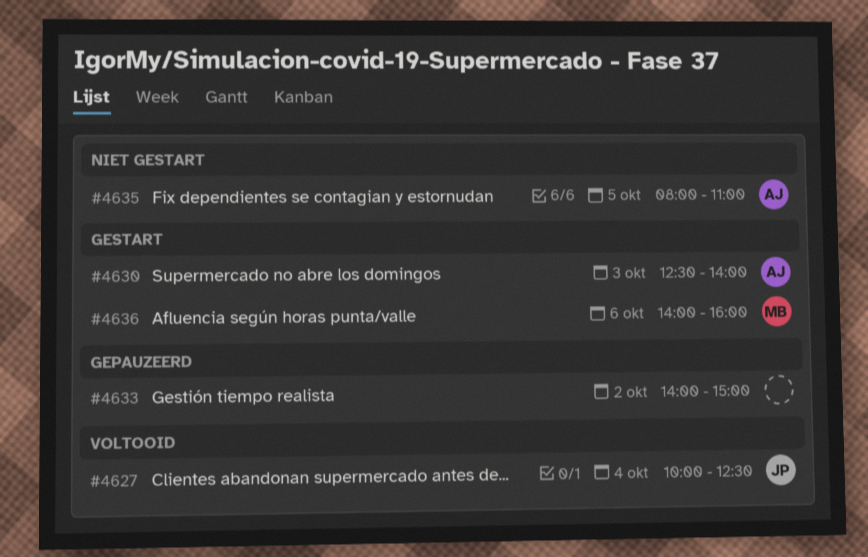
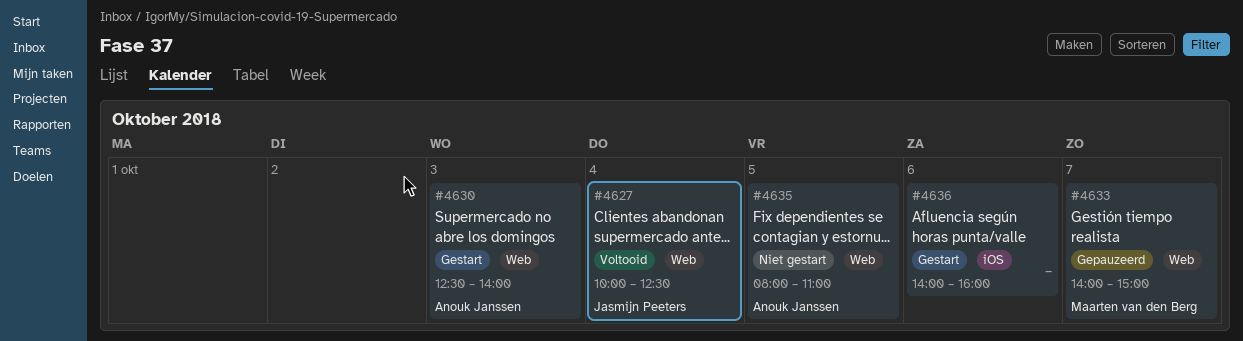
#4633, owner: none -> Maarten van den Berg
#4633, day: Oct 2 -> Oct 7
#4636, owner: Maarten van den Berg -> none

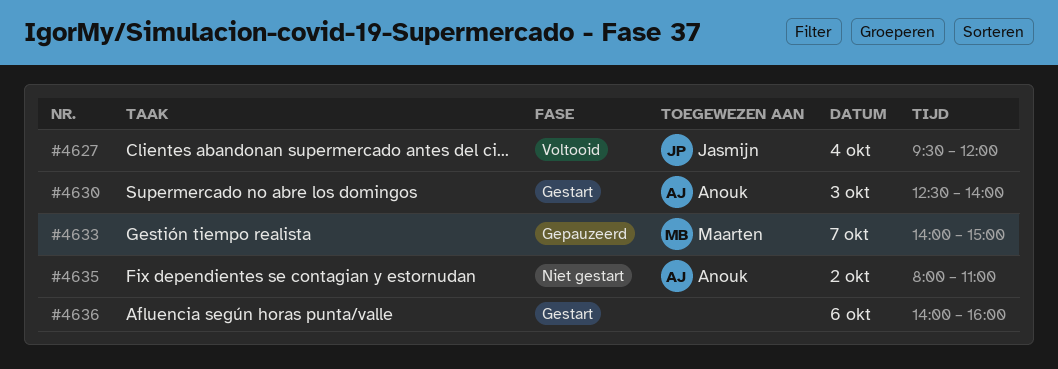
#4627, begins: 10:00 -> 09:30
#4627, ends: 12:30 -> 12:00
#4635, day: Oct 5 -> Oct 2

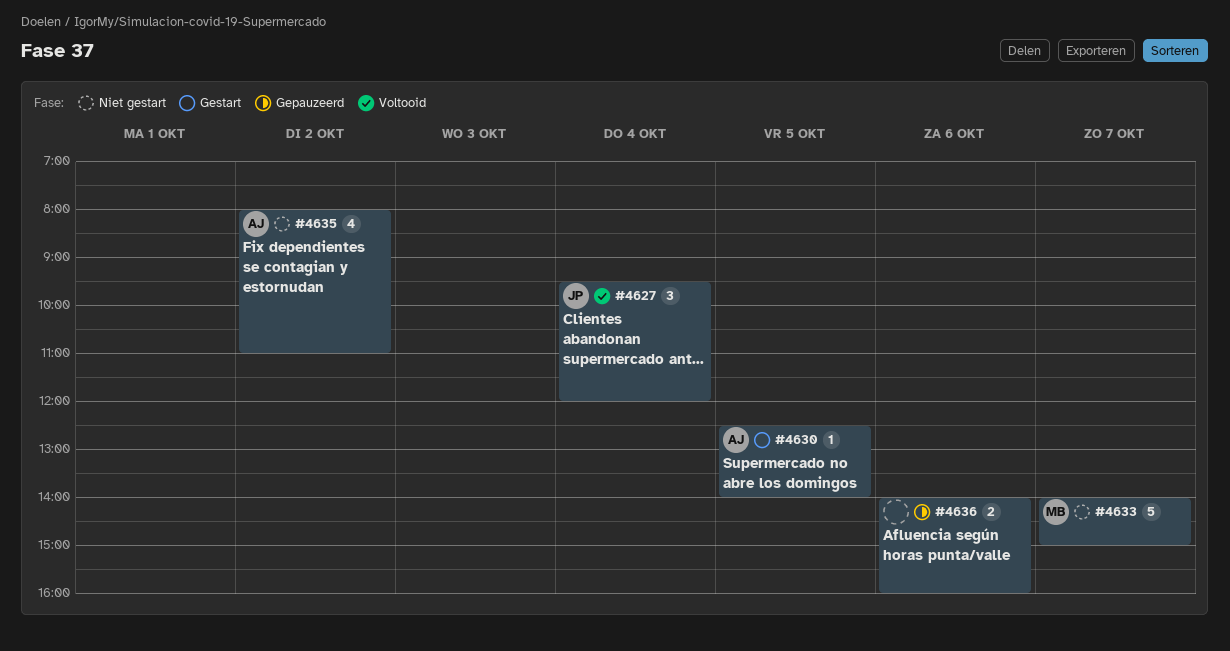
#4630, day: Oct 3 -> Oct 5
#4633, status: Gepauzeerd -> Niet gestart
#4636, status: Gestart -> Gepauzeerd

